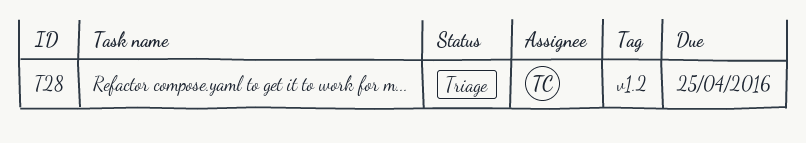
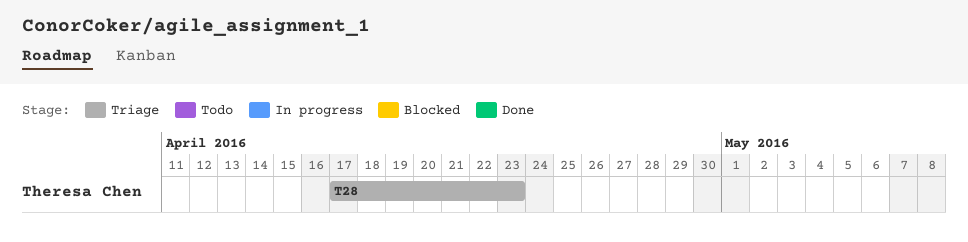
T28, due: Apr 25 -> Apr 23

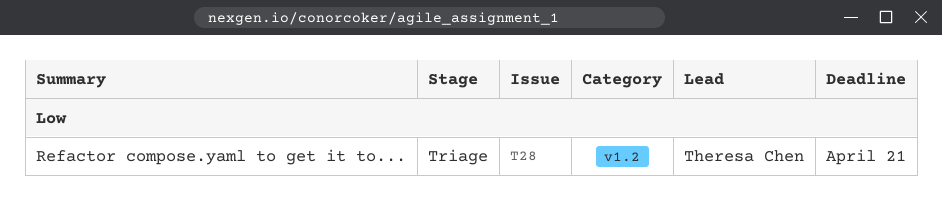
T28, due: Apr 23 -> Apr 21

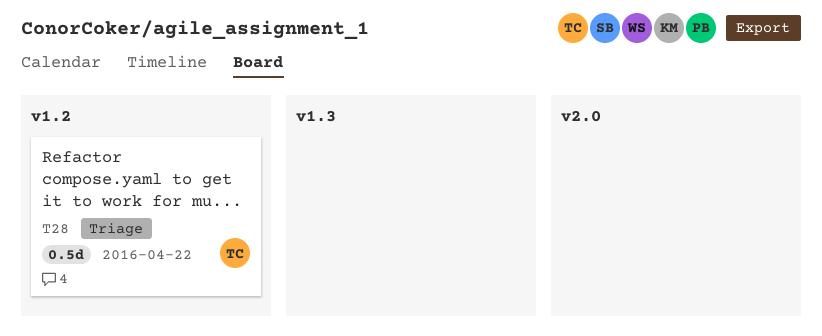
T28, due: Apr 21 -> Apr 22

